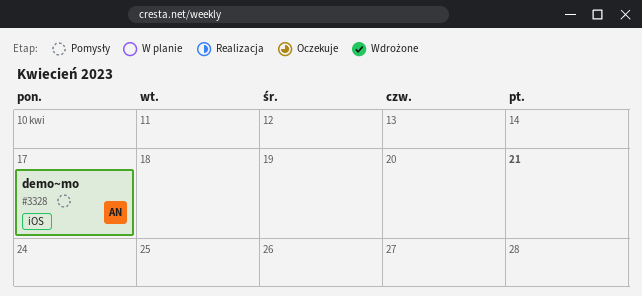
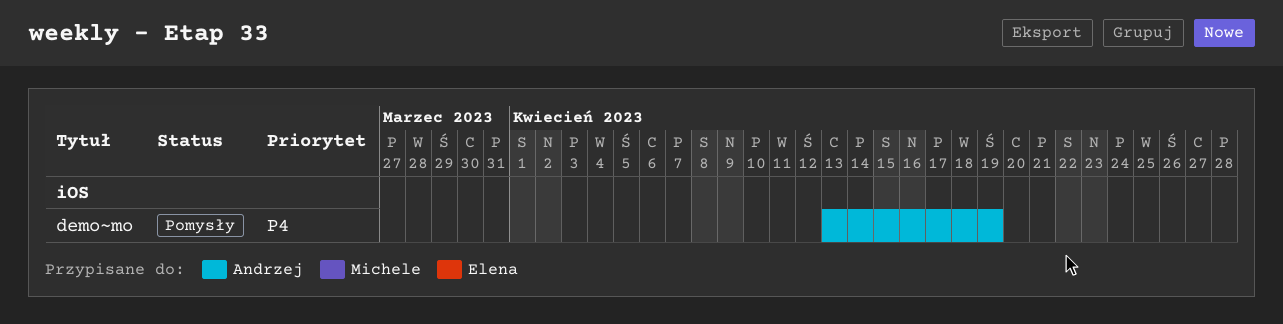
demo~mo, due: Apr 17 -> Apr 19

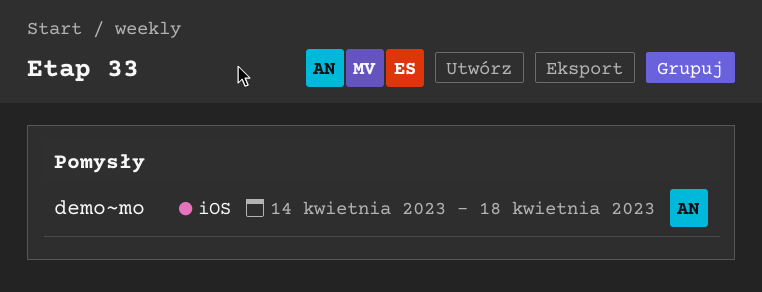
demo~mo, start: Apr 13 -> Apr 14
demo~mo, due: Apr 19 -> Apr 18

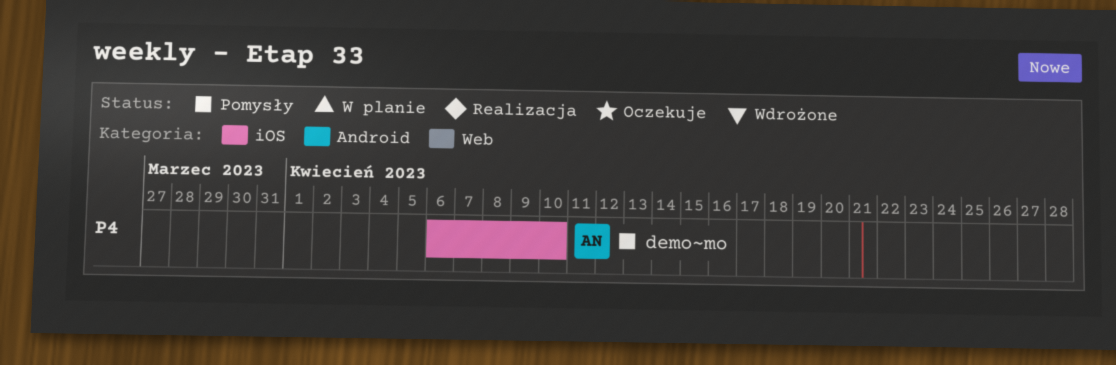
demo~mo, start: Apr 14 -> Apr 6
demo~mo, due: Apr 18 -> Apr 10

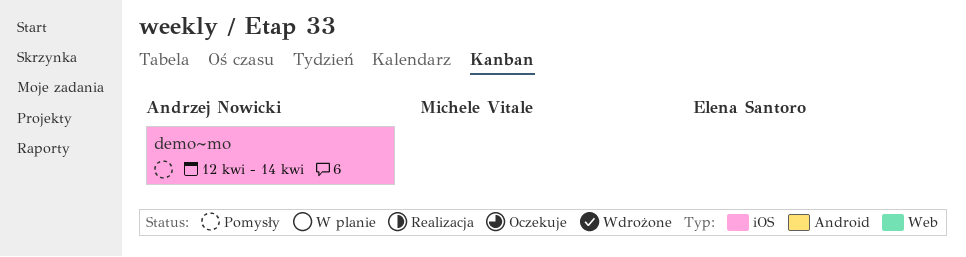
demo~mo, start: Apr 6 -> Apr 12
demo~mo, due: Apr 10 -> Apr 14

